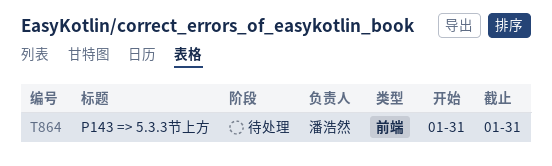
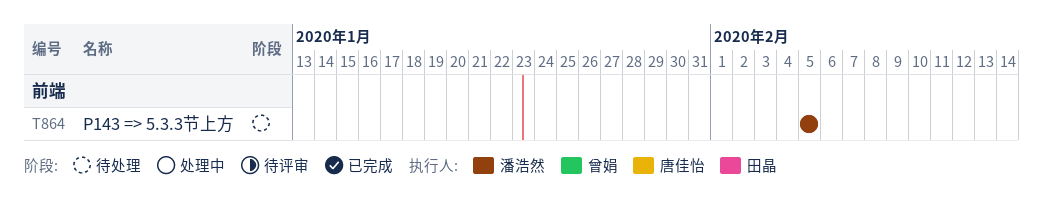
T864, start: Jan 31 -> Feb 5
T864, due: Jan 31 -> Feb 5

